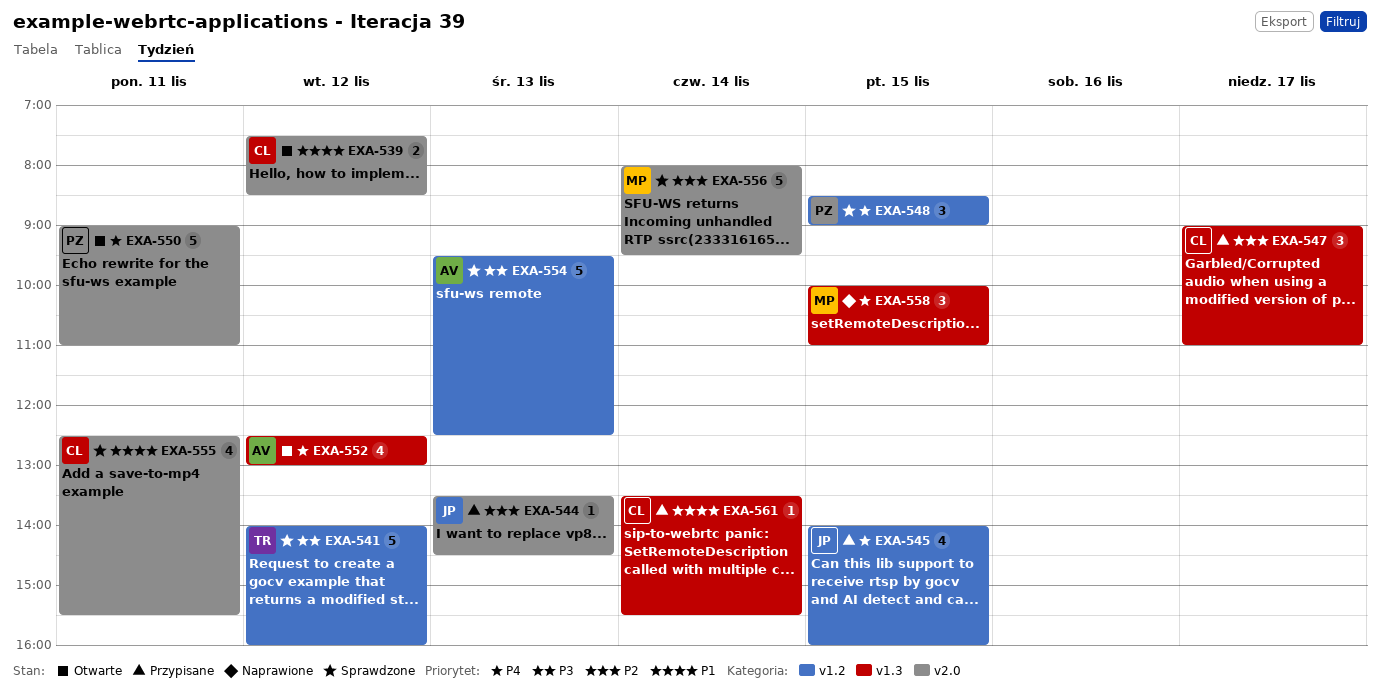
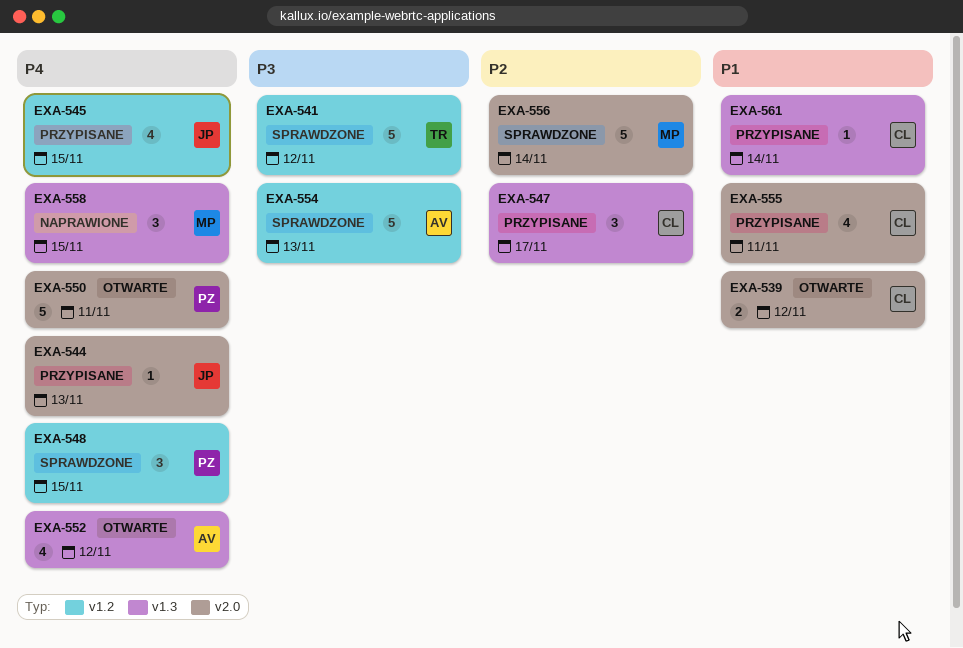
EXA-544, priority: P2 -> P4
EXA-555, status: Sprawdzone -> Przypisane

